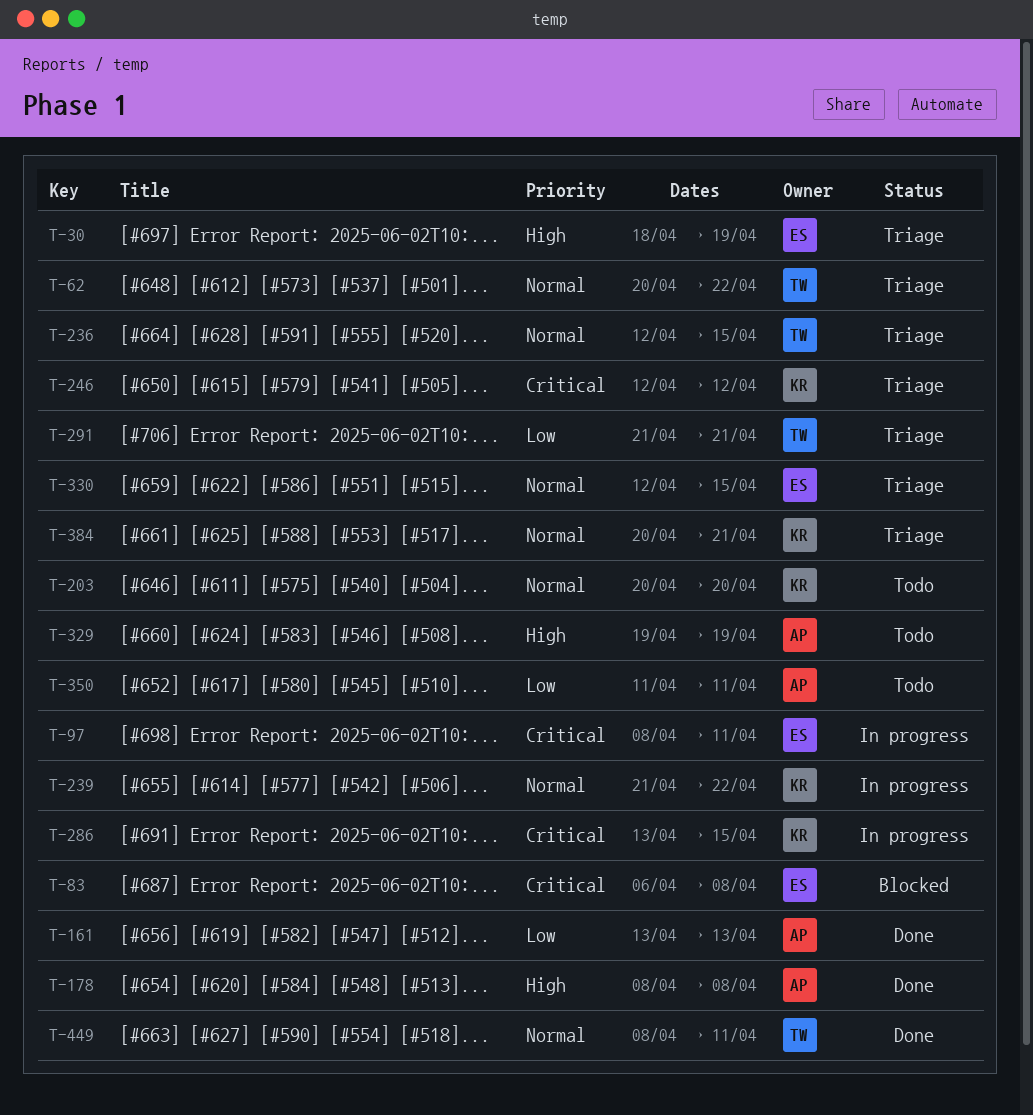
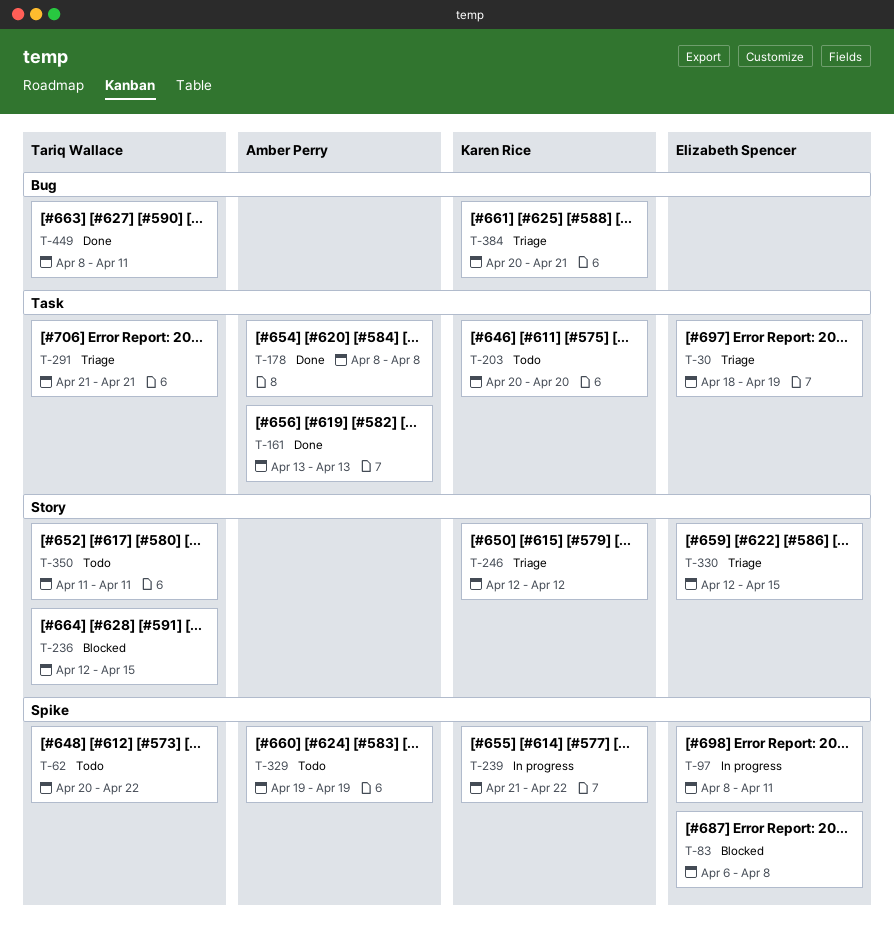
T-62, status: Triage -> Todo
T-236, status: Triage -> Blocked
T-286: present -> none
T-350, owner: Amber Perry -> Tariq Wallace

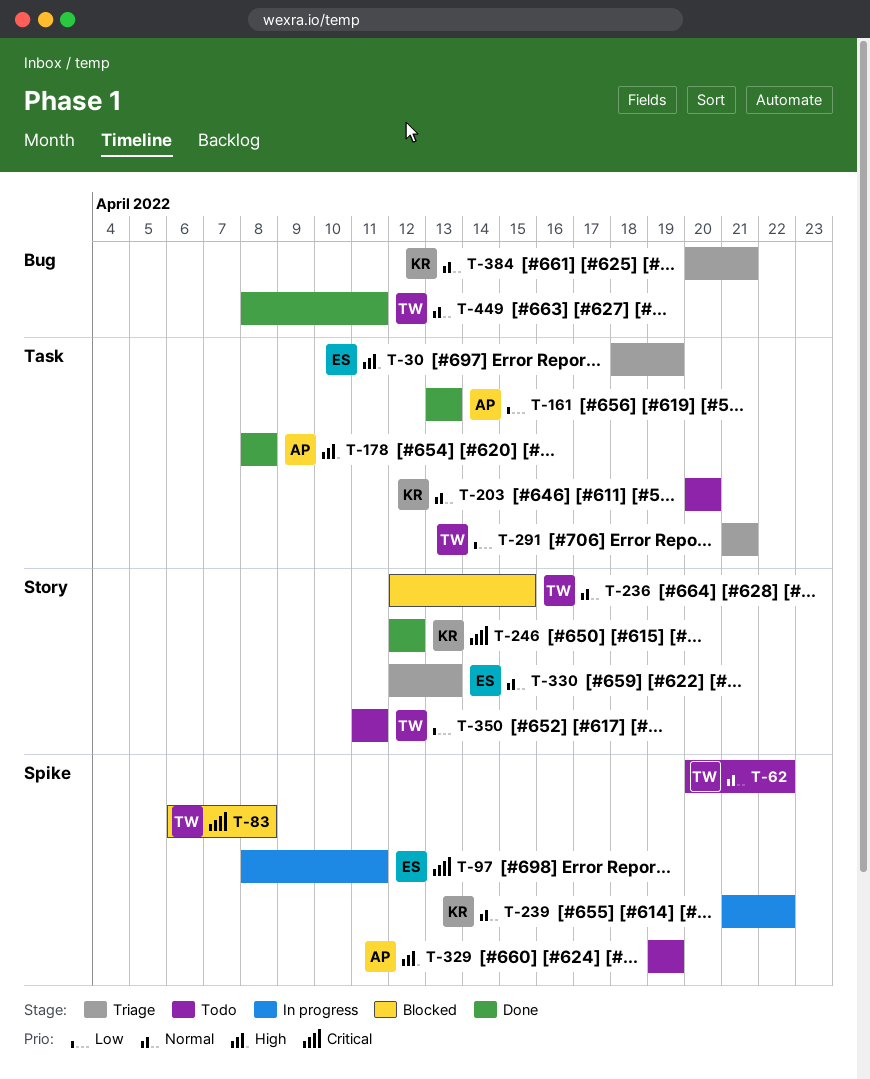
T-83, owner: Elizabeth Spencer -> Tariq Wallace
T-246, status: Triage -> Done
T-330, due: Apr 15 -> Apr 13

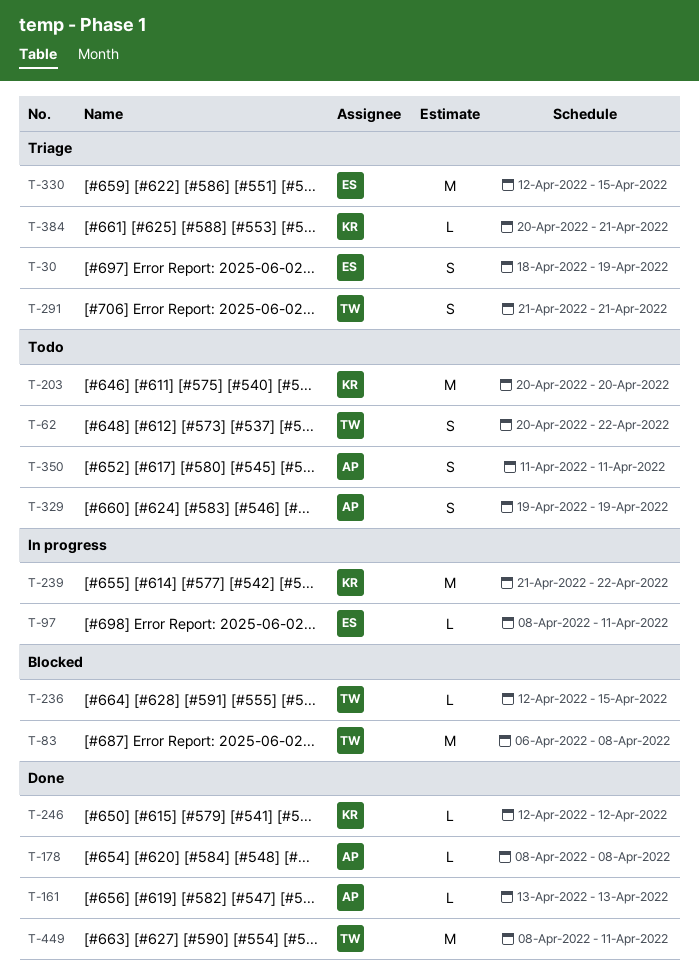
T-330, due: Apr 13 -> Apr 15
T-350, owner: TW -> AP

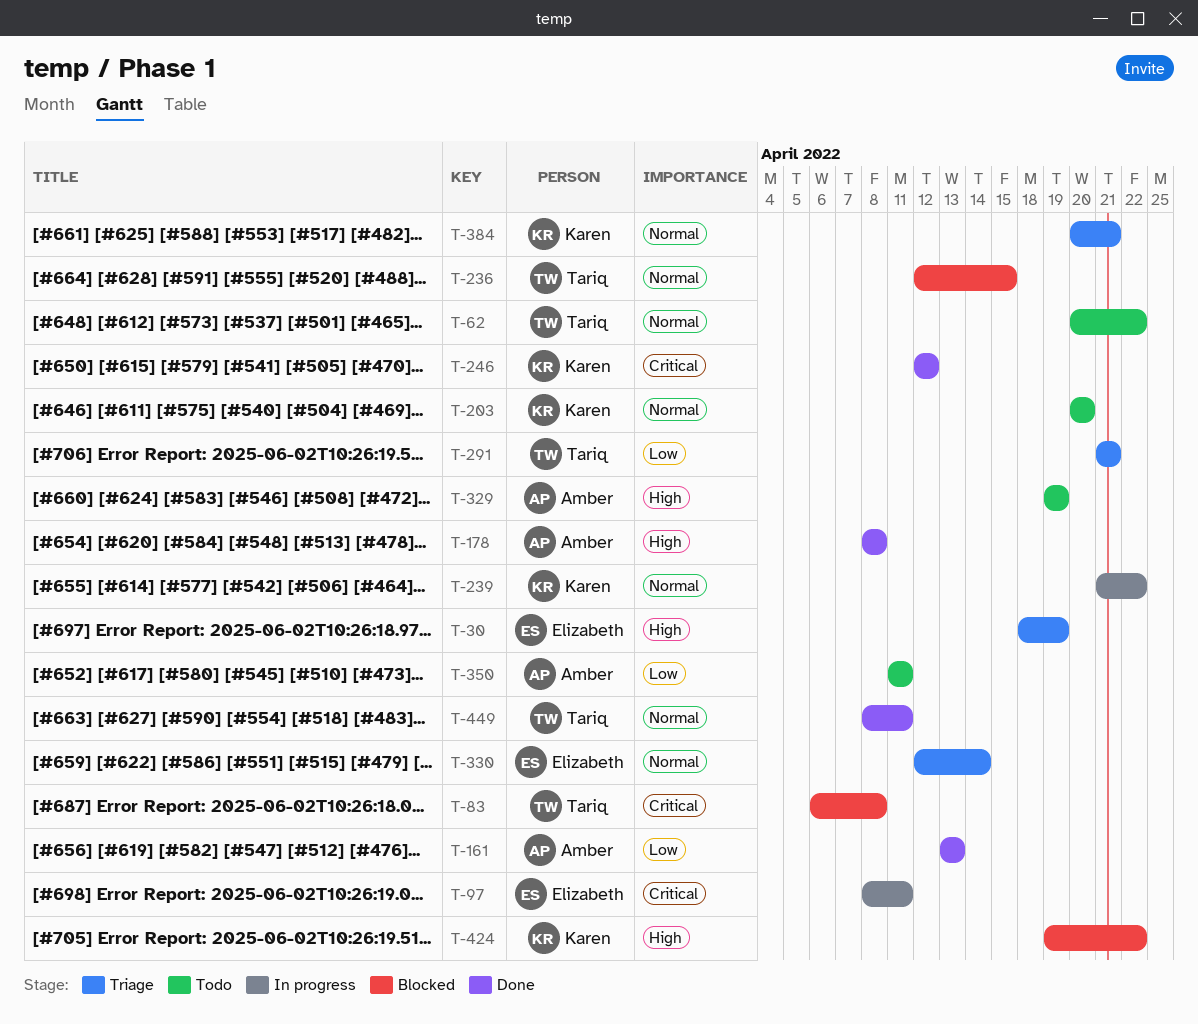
T-330, due: Apr 15 -> Apr 14
T-424: none -> present

